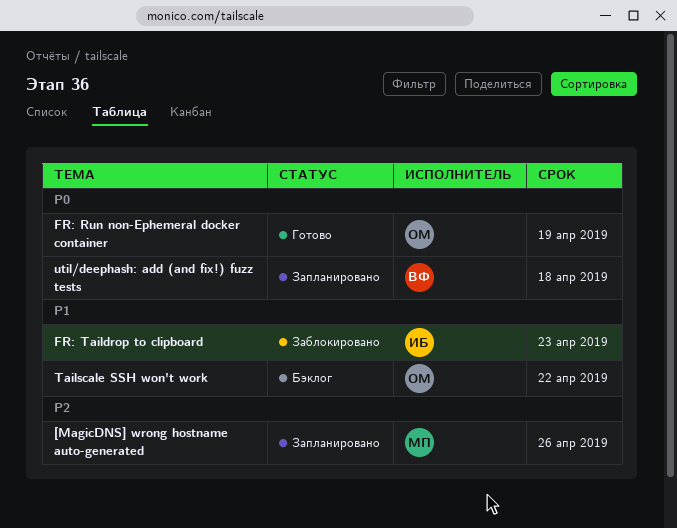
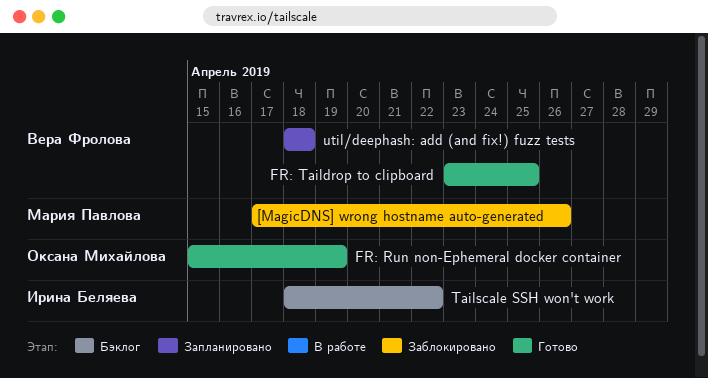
[MagicDNS] wrong hostname auto-generated, status: Запланировано -> Заблокировано
FR: Taildrop to clipboard, status: Заблокировано -> Готово
FR: Taildrop to clipboard, owner: Ирина Беляева -> Вера Фролова
FR: Taildrop to clipboard, due: Apr 23 -> Apr 25
Tailscale SSH won't work, owner: Оксана Михайлова -> Ирина Беляева

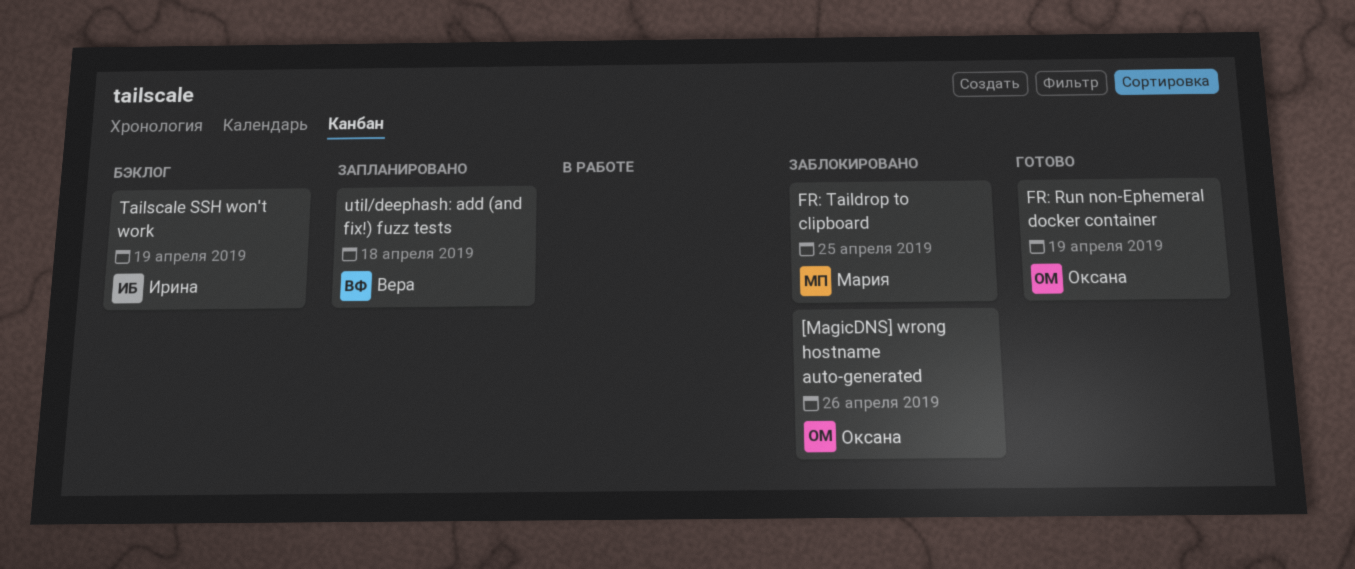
[MagicDNS] wrong hostname auto-generated, owner: Мария Павлова -> Оксана Михайлова
FR: Taildrop to clipboard, status: Готово -> Заблокировано
FR: Taildrop to clipboard, owner: Вера Фролова -> Мария Павлова
Tailscale SSH won't work, due: Apr 22 -> Apr 19

